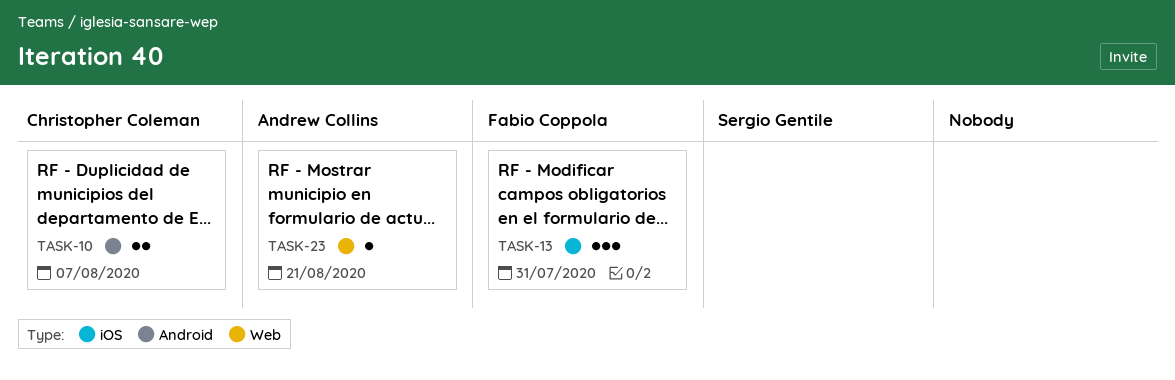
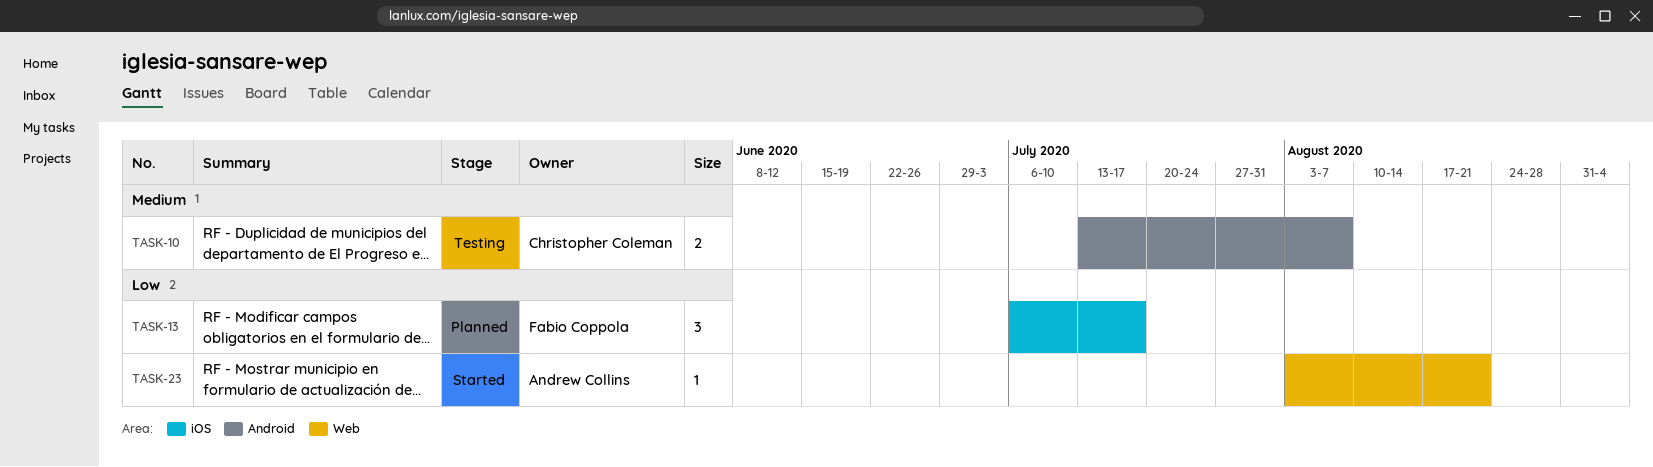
TASK-13, due: Jul 31 -> Jul 17

